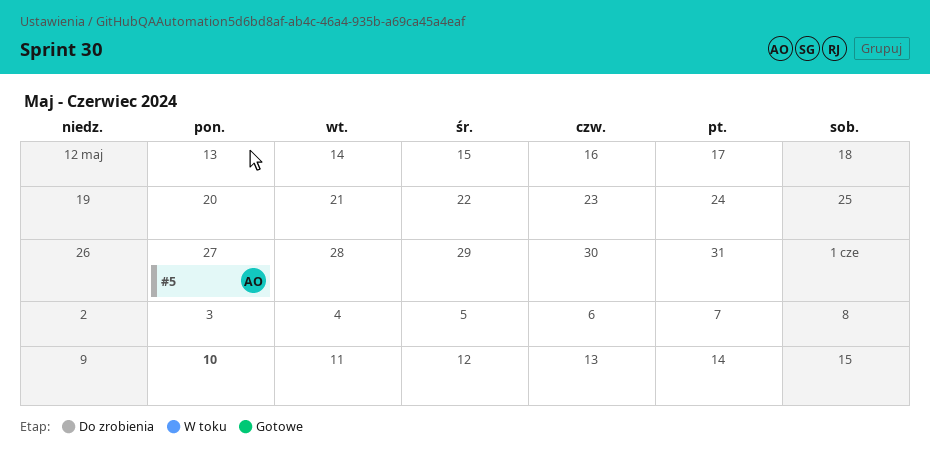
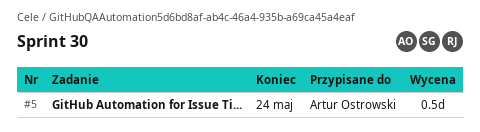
#5, due: May 27 -> May 24

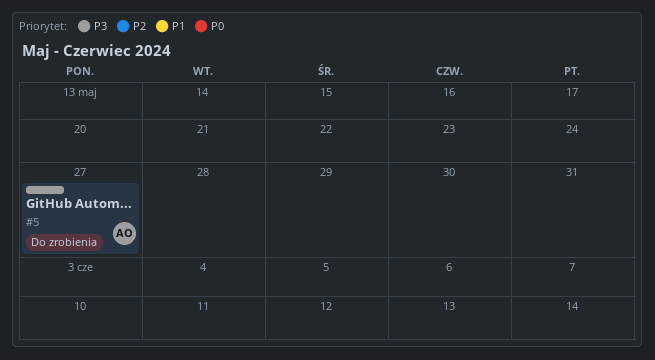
#5, due: May 24 -> May 27

